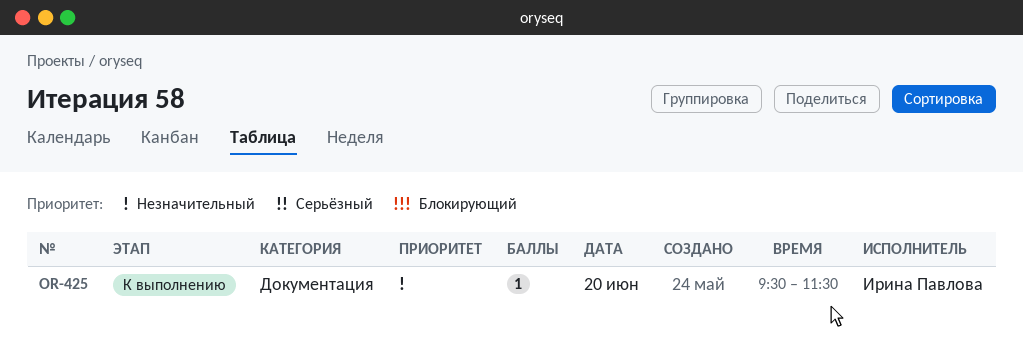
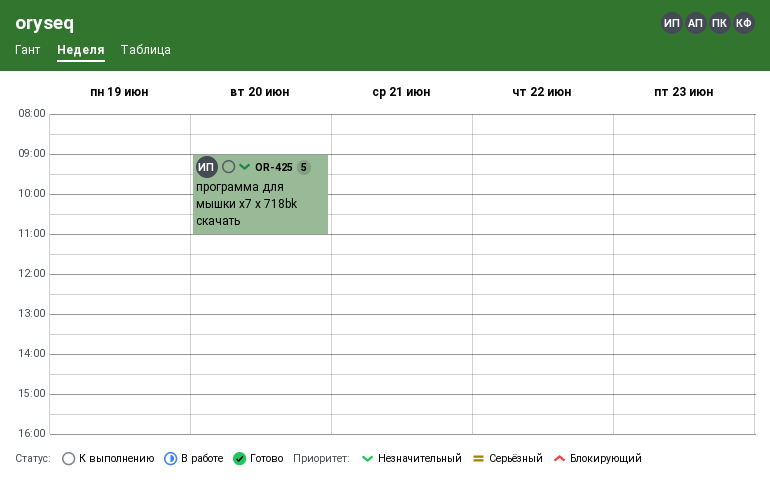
OR-425, estimate: 1 -> 5
OR-425, begins: 09:30 -> 09:00
OR-425, ends: 11:30 -> 11:00

